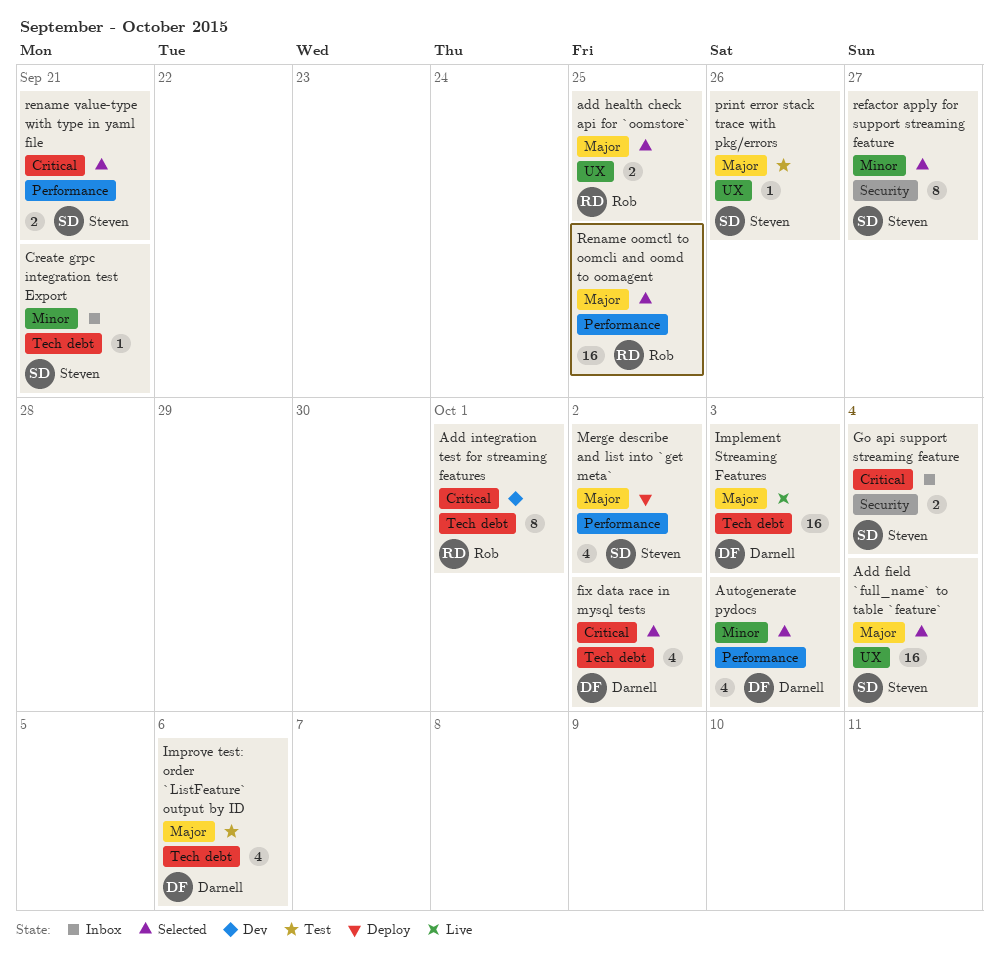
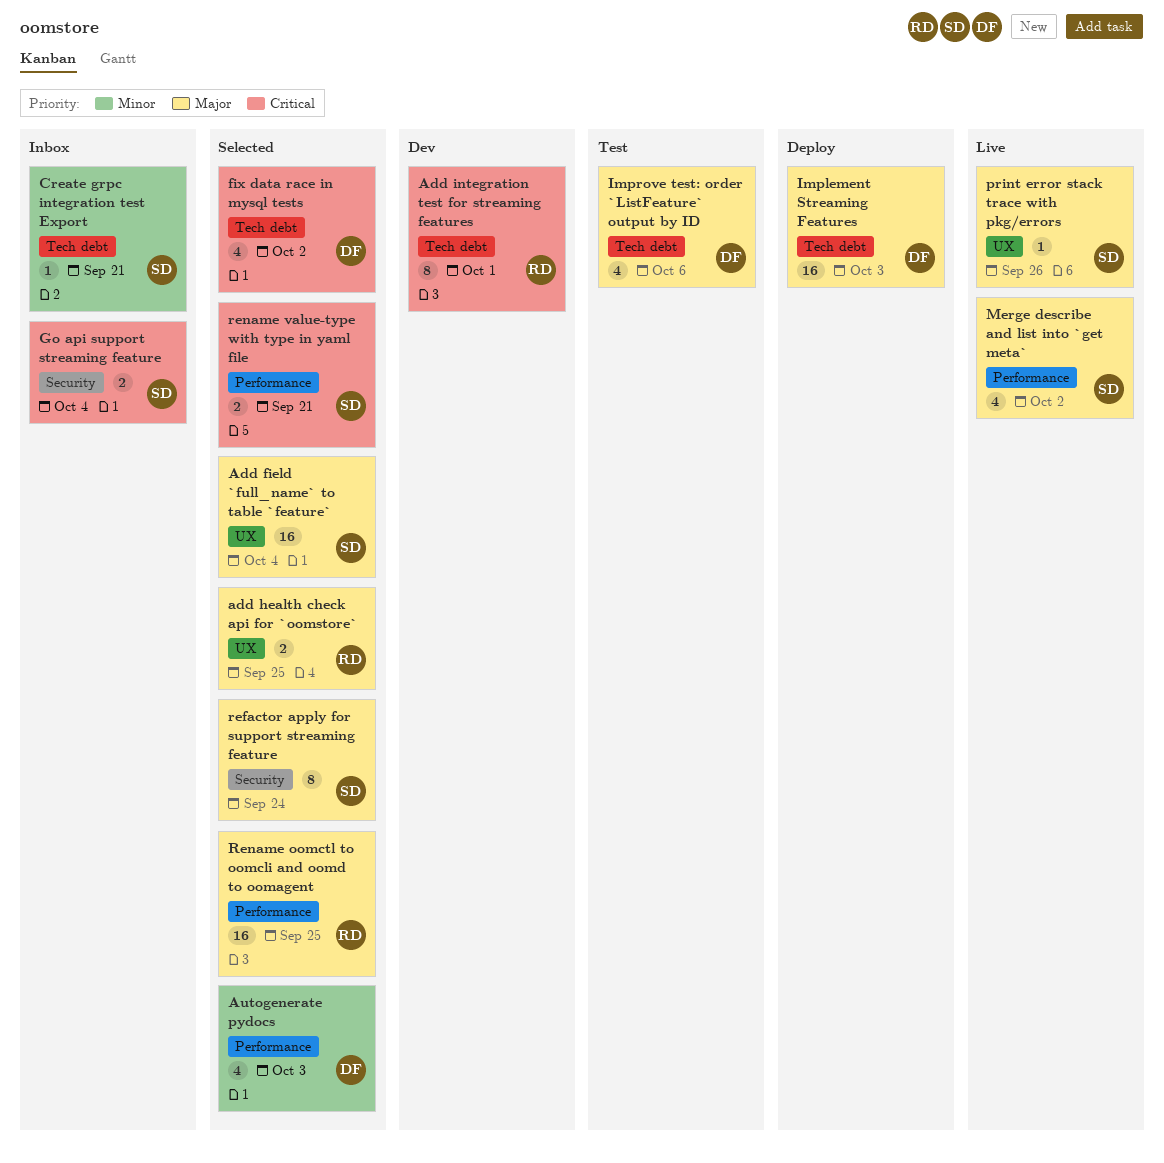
Implement Streaming Features, status: Live -> Deploy
Merge describe and list into `get meta`, status: Deploy -> Live
print error stack trace with pkg/errors, status: Test -> Live
refactor apply for support streaming feature, priority: Minor -> Major
refactor apply for support streaming feature, due: Sep 27 -> Sep 24

